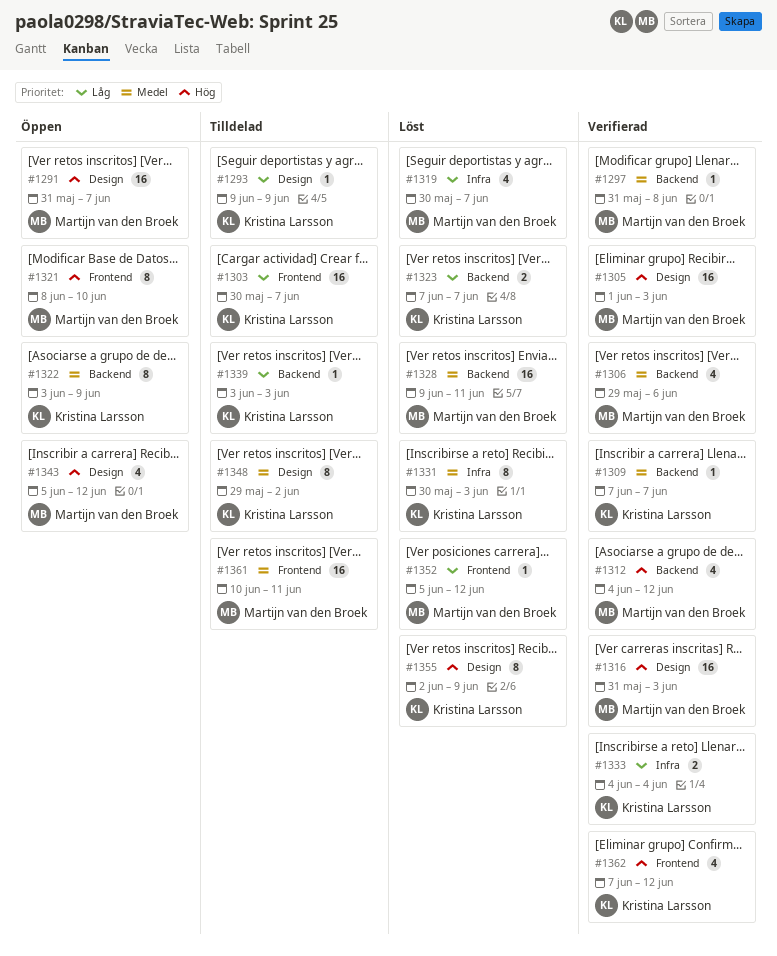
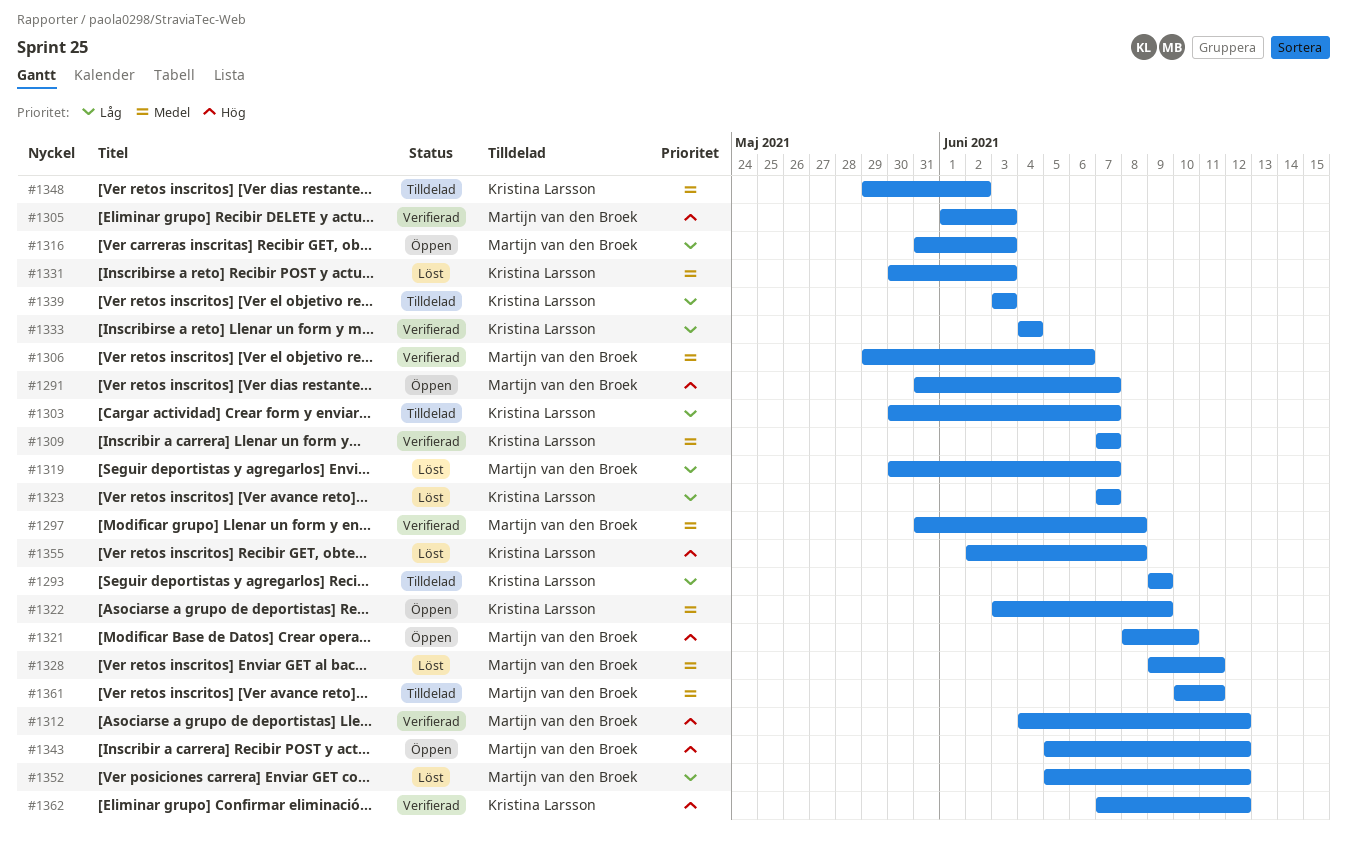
#1316, status: Verifierad -> Öppen
#1316, priority: Hög -> Låg
#1355, due: Jun 9 -> Jun 8

